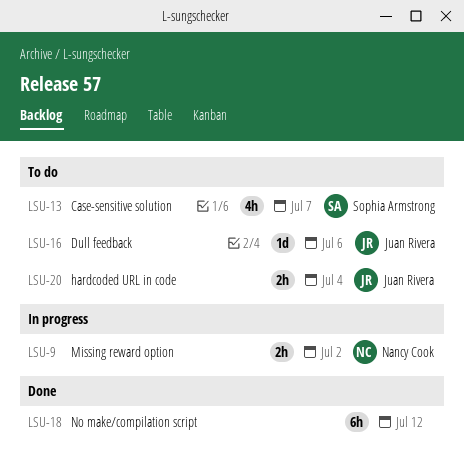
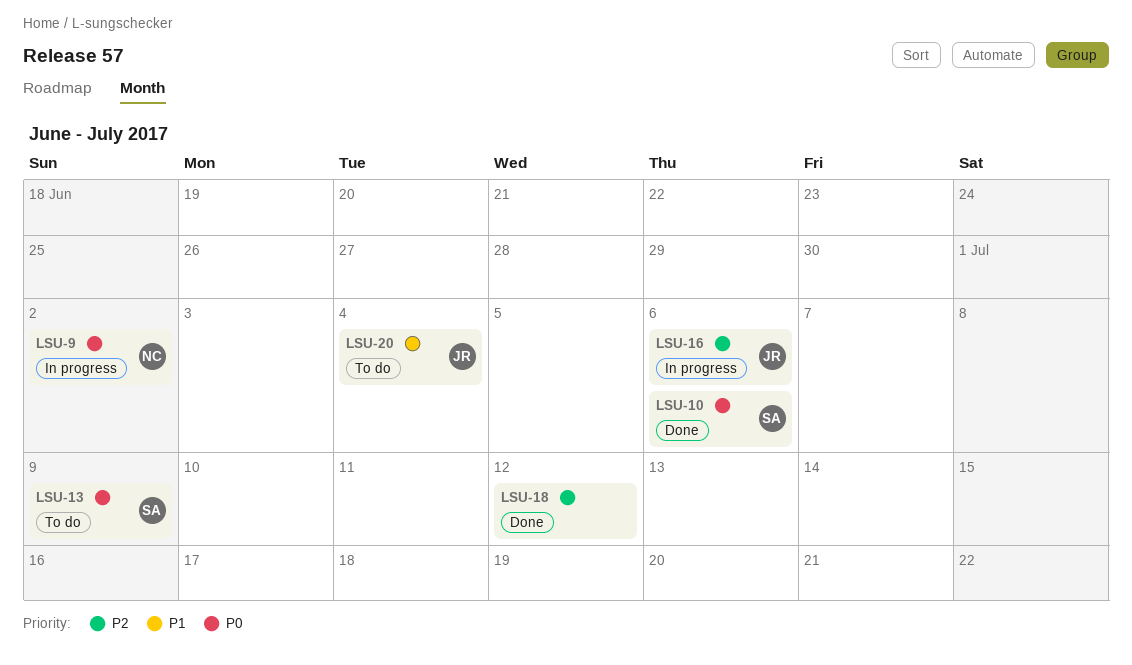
LSU-10: none -> present
LSU-13, due: Jul 7 -> Jul 9
LSU-16, status: To do -> In progress

